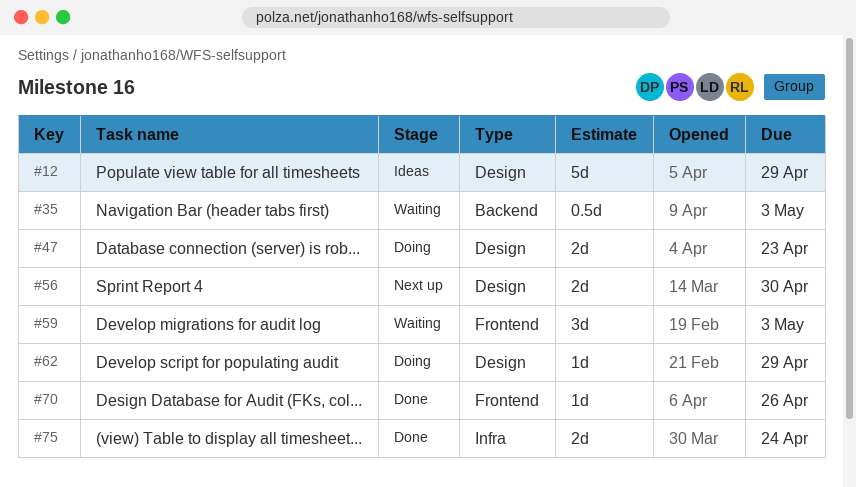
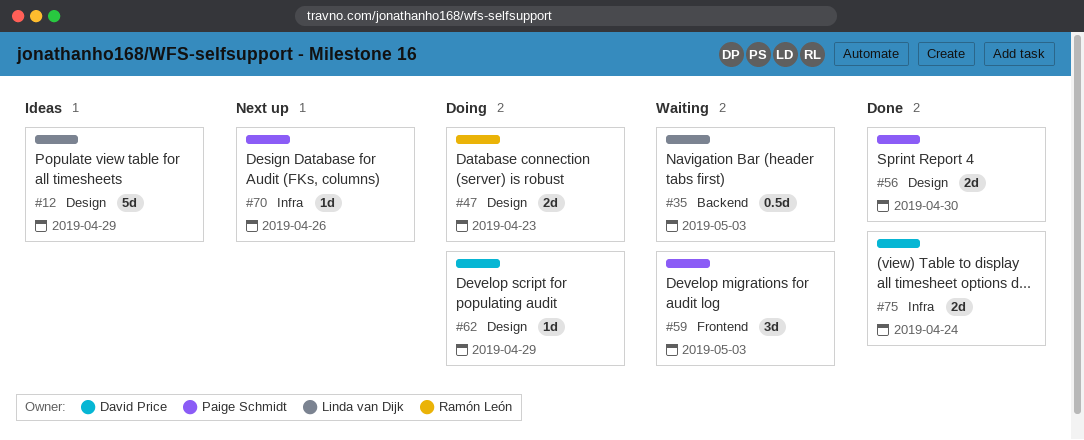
#56, status: Next up -> Done
#70, status: Done -> Next up
#70, label: Frontend -> Infra

